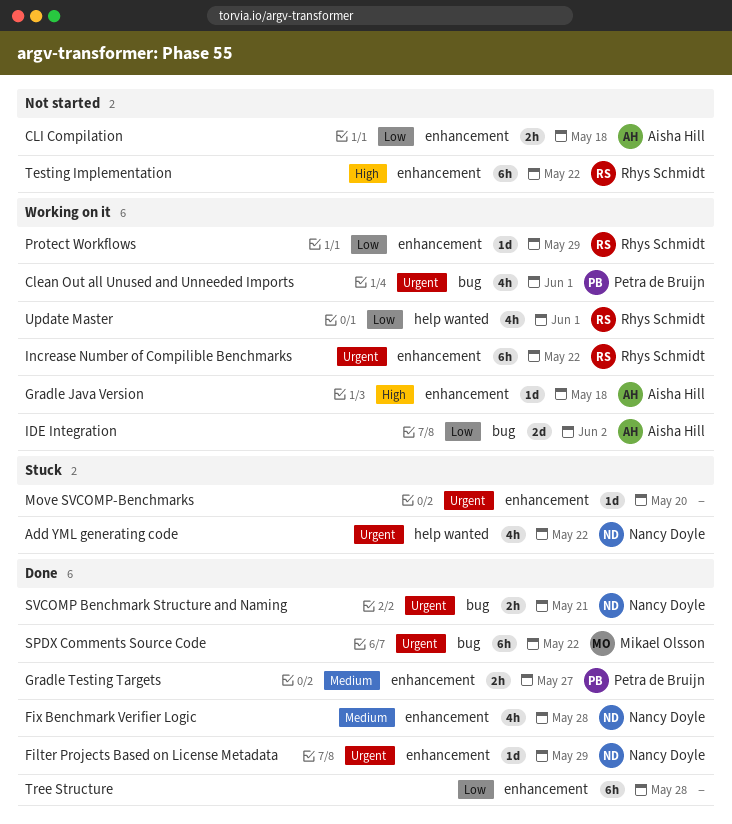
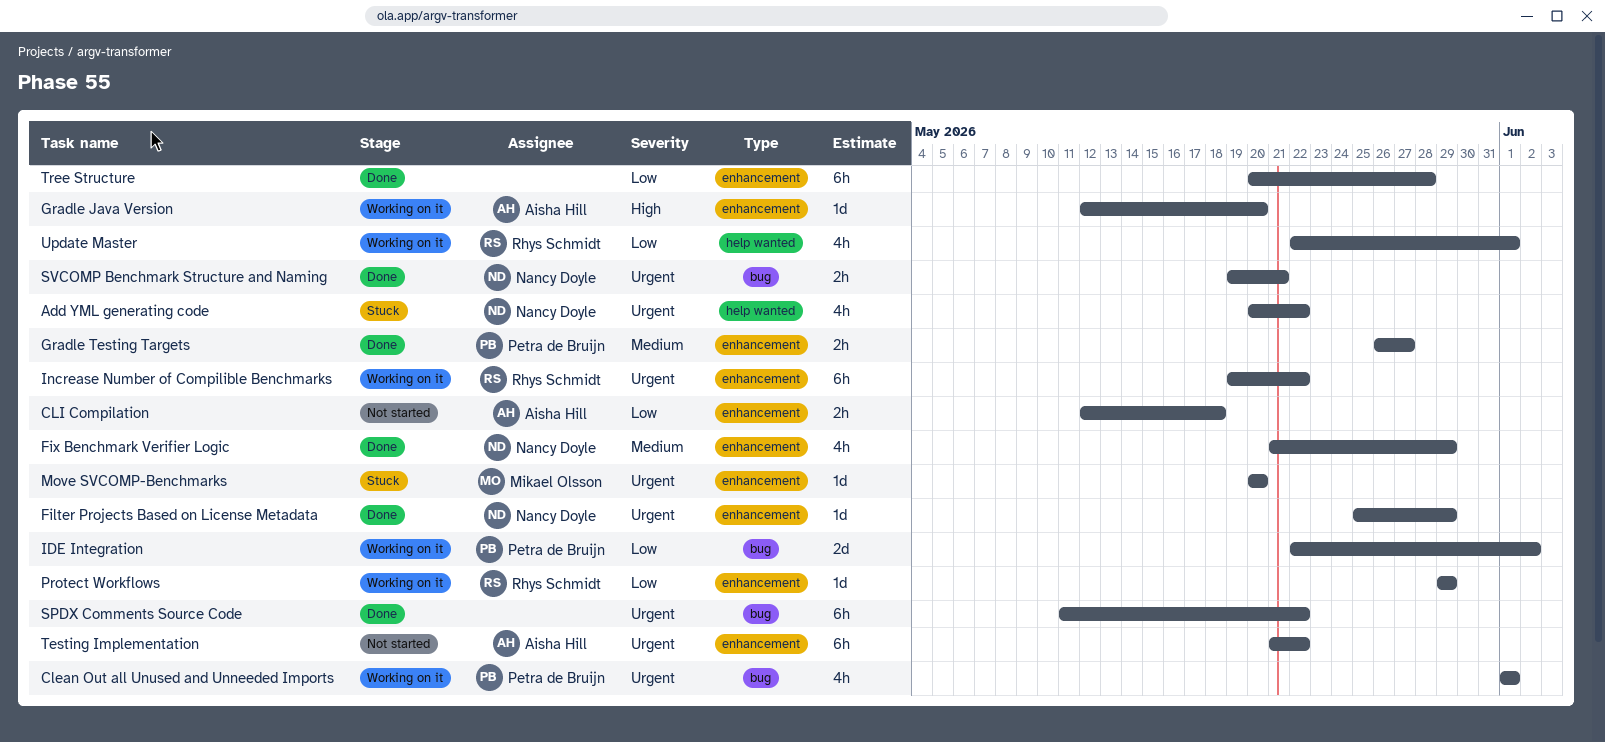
Fix Benchmark Verifier Logic, due: May 28 -> May 29
Gradle Java Version, due: May 18 -> May 20
IDE Integration, owner: Aisha Hill -> Petra de Bruijn
Move SVCOMP-Benchmarks, owner: none -> Mikael Olsson
SPDX Comments Source Code, owner: Mikael Olsson -> none
Testing Implementation, owner: Rhys Schmidt -> Aisha Hill
Testing Implementation, priority: High -> Urgent

